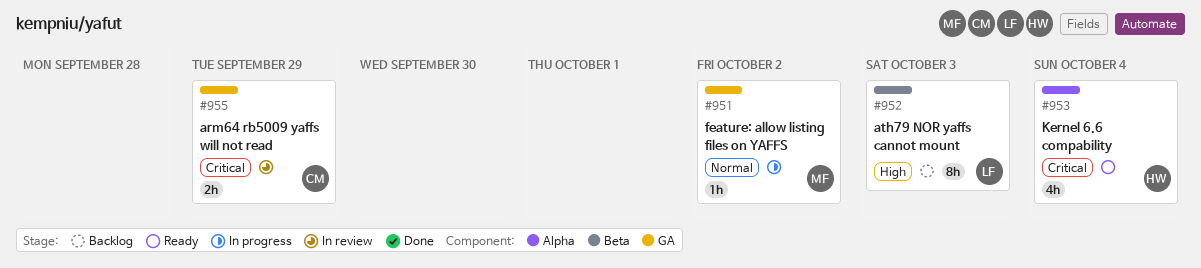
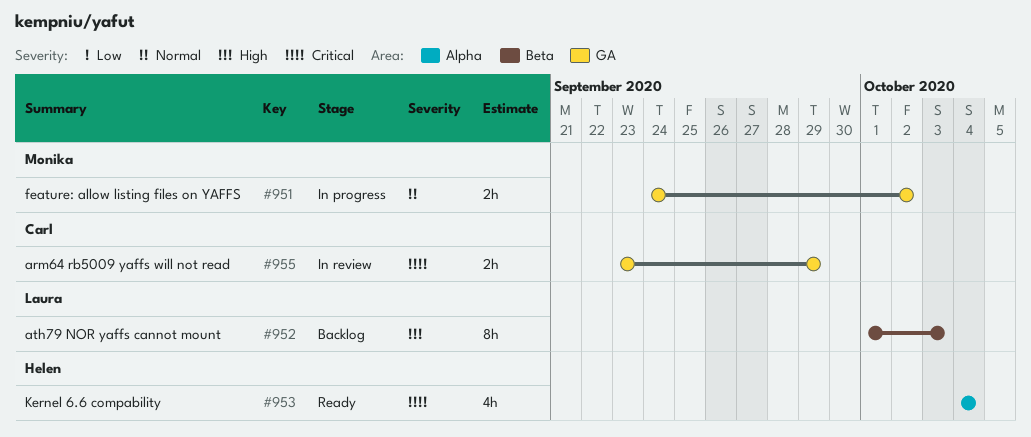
#951, estimate: 1h -> 2h

